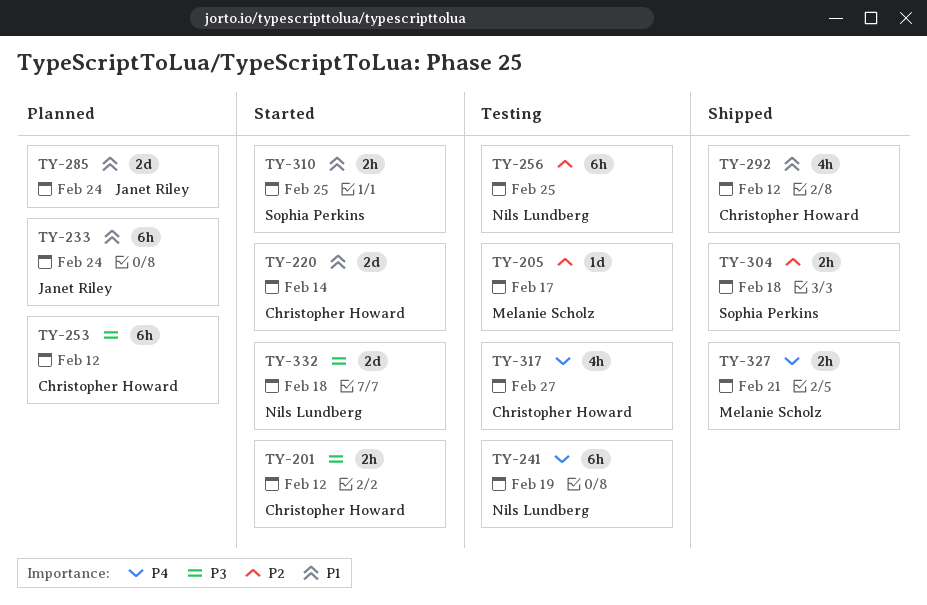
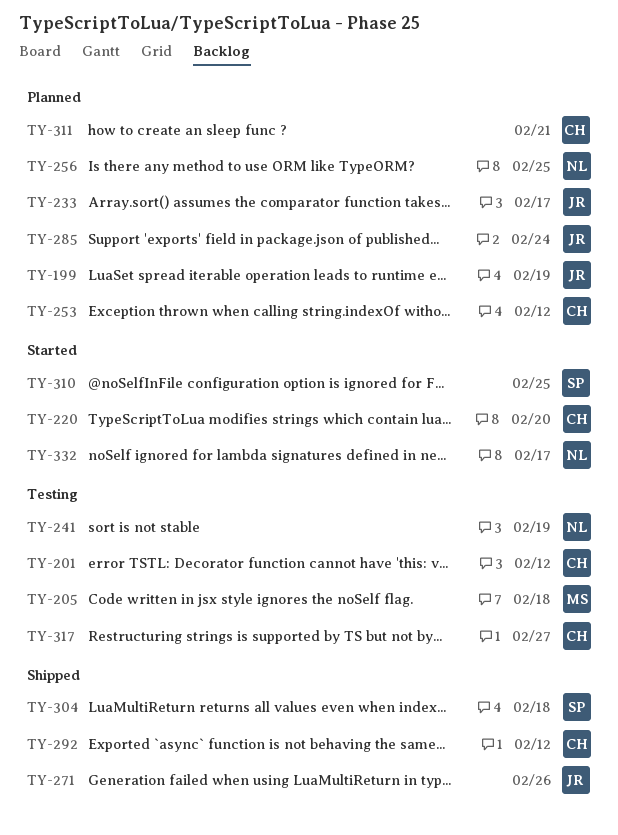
TY-199: none -> present
TY-201, status: Started -> Testing
TY-205, due: Feb 17 -> Feb 18
TY-220, due: Feb 14 -> Feb 20
TY-233, due: Feb 24 -> Feb 17
TY-256, status: Testing -> Planned
TY-271: none -> present
TY-311: none -> present
TY-327: present -> none
TY-332, due: Feb 18 -> Feb 17

